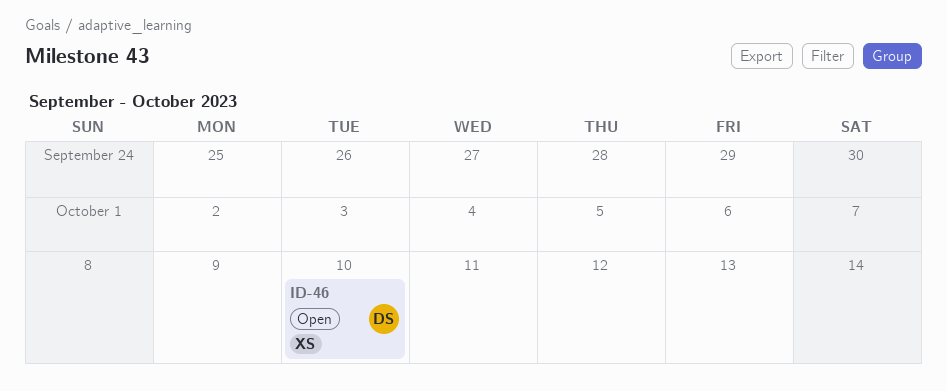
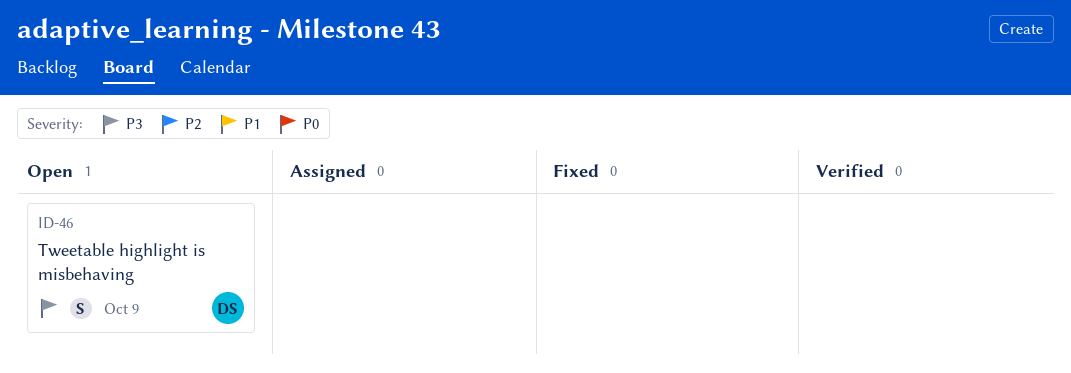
ID-46, estimate: XS -> S
ID-46, due: Oct 10 -> Oct 9

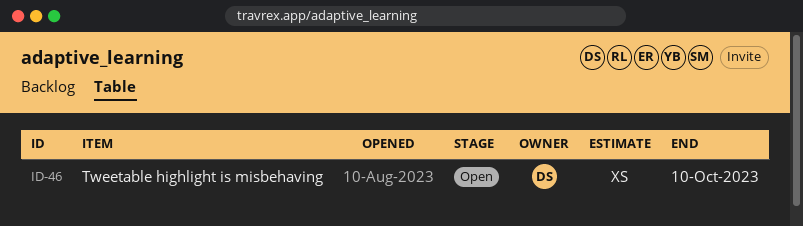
ID-46, estimate: S -> XS
ID-46, due: Oct 9 -> Oct 10

